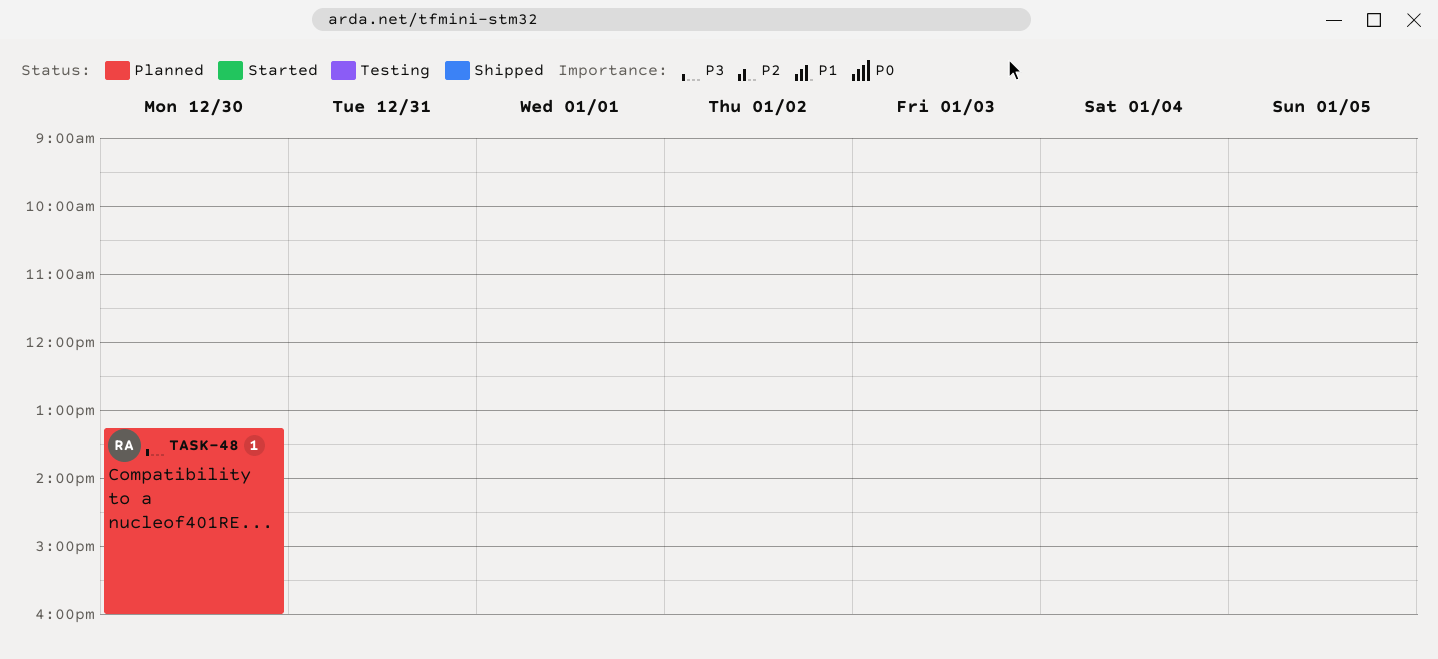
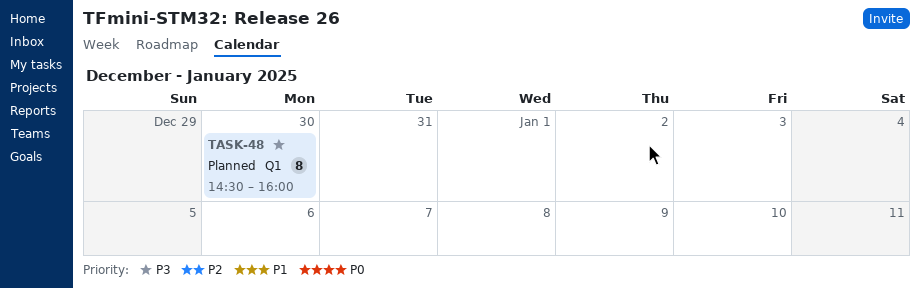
TASK-48, estimate: 1 -> 8
TASK-48, begins: 13:15 -> 14:30

